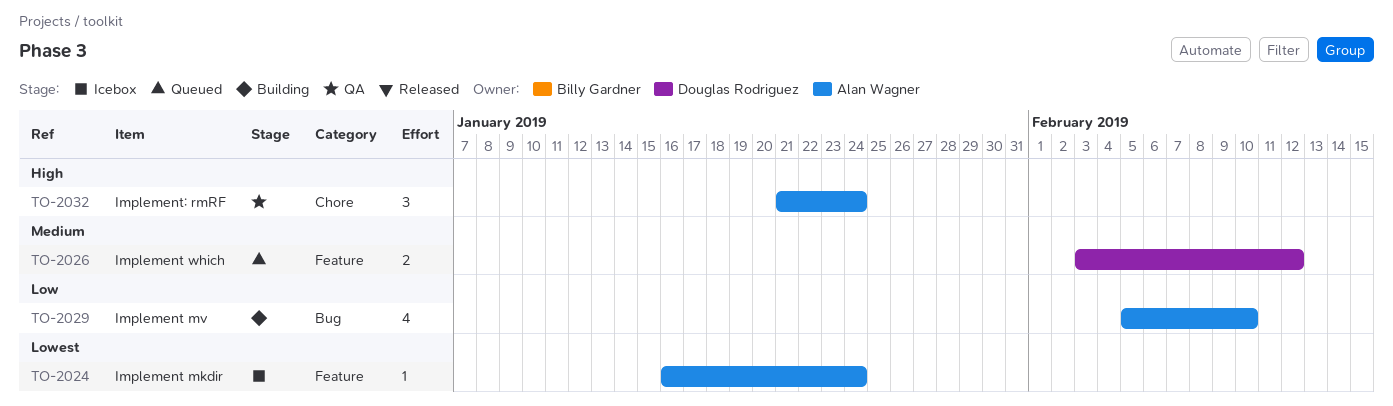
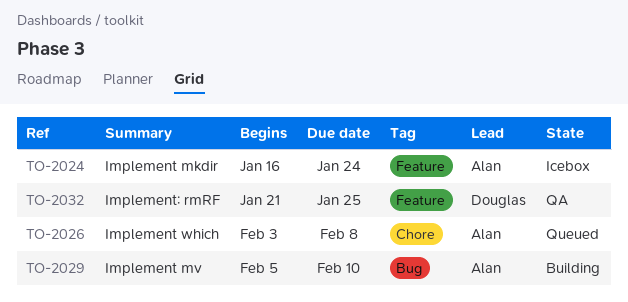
TO-2026, owner: Douglas Rodriguez -> Alan Wagner
TO-2026, label: Feature -> Chore
TO-2026, due: Feb 12 -> Feb 8
TO-2032, owner: Alan Wagner -> Douglas Rodriguez
TO-2032, label: Chore -> Feature
TO-2032, due: Jan 24 -> Jan 25

